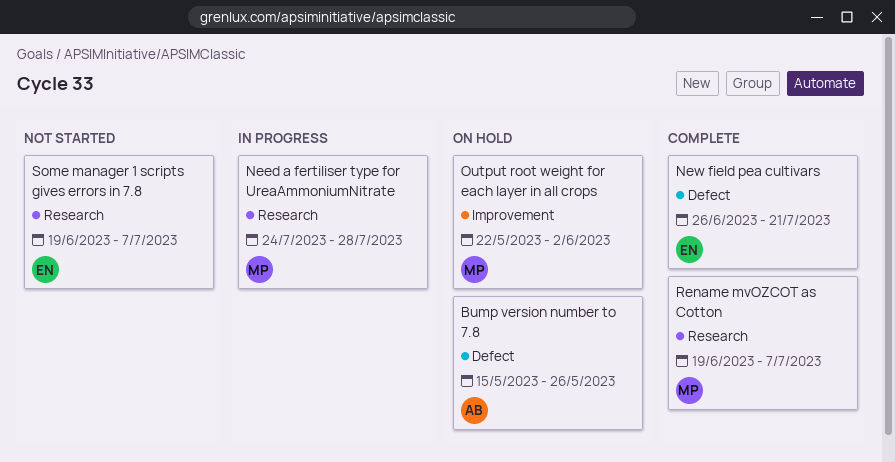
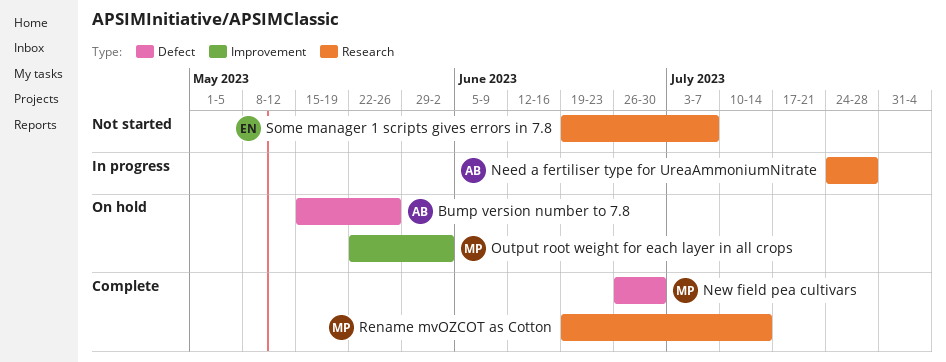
Need a fertiliser type for UreaAmmoniumNitrate, owner: MP -> AB
New field pea cultivars, owner: EN -> MP
New field pea cultivars, due: Jul 21 -> Jun 30
Rename mvOZCOT as Cotton, due: Jul 7 -> Jul 14

